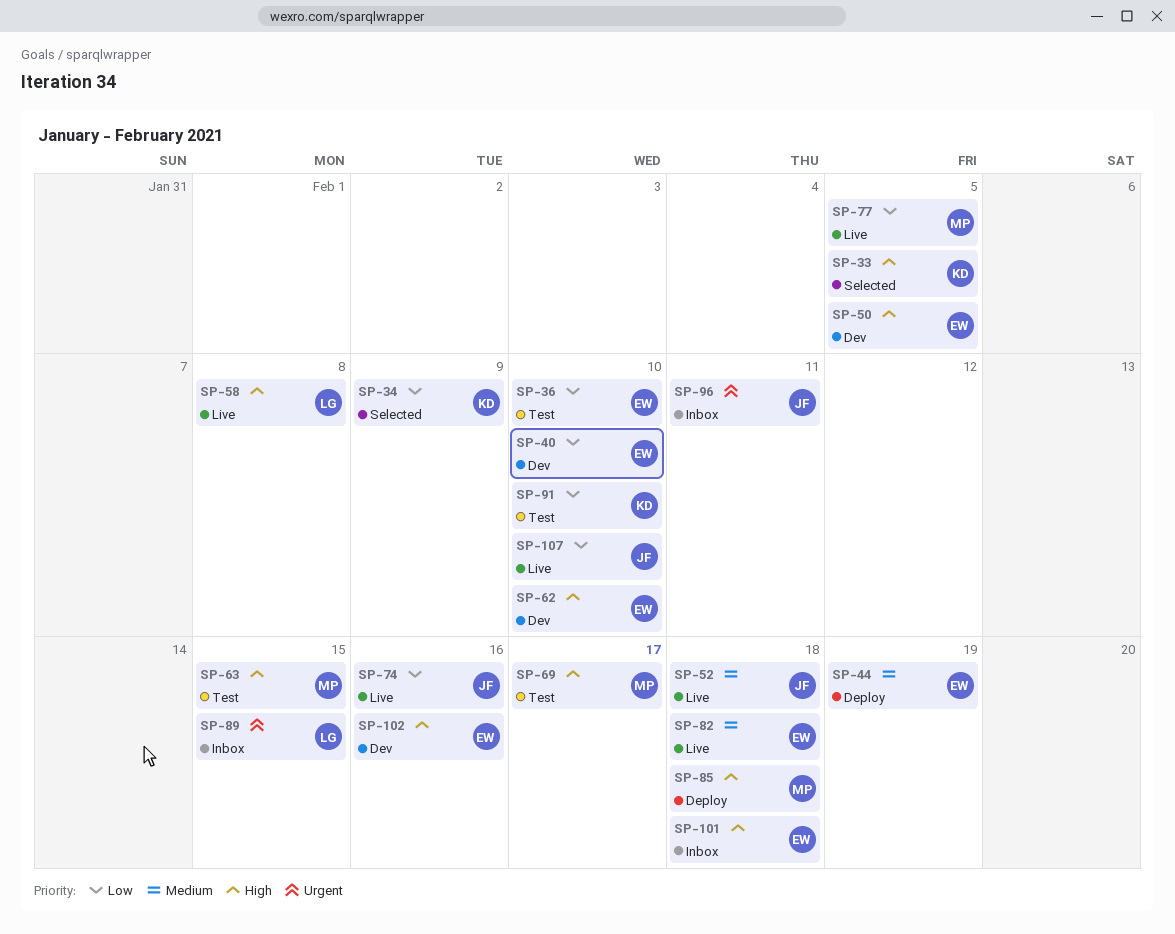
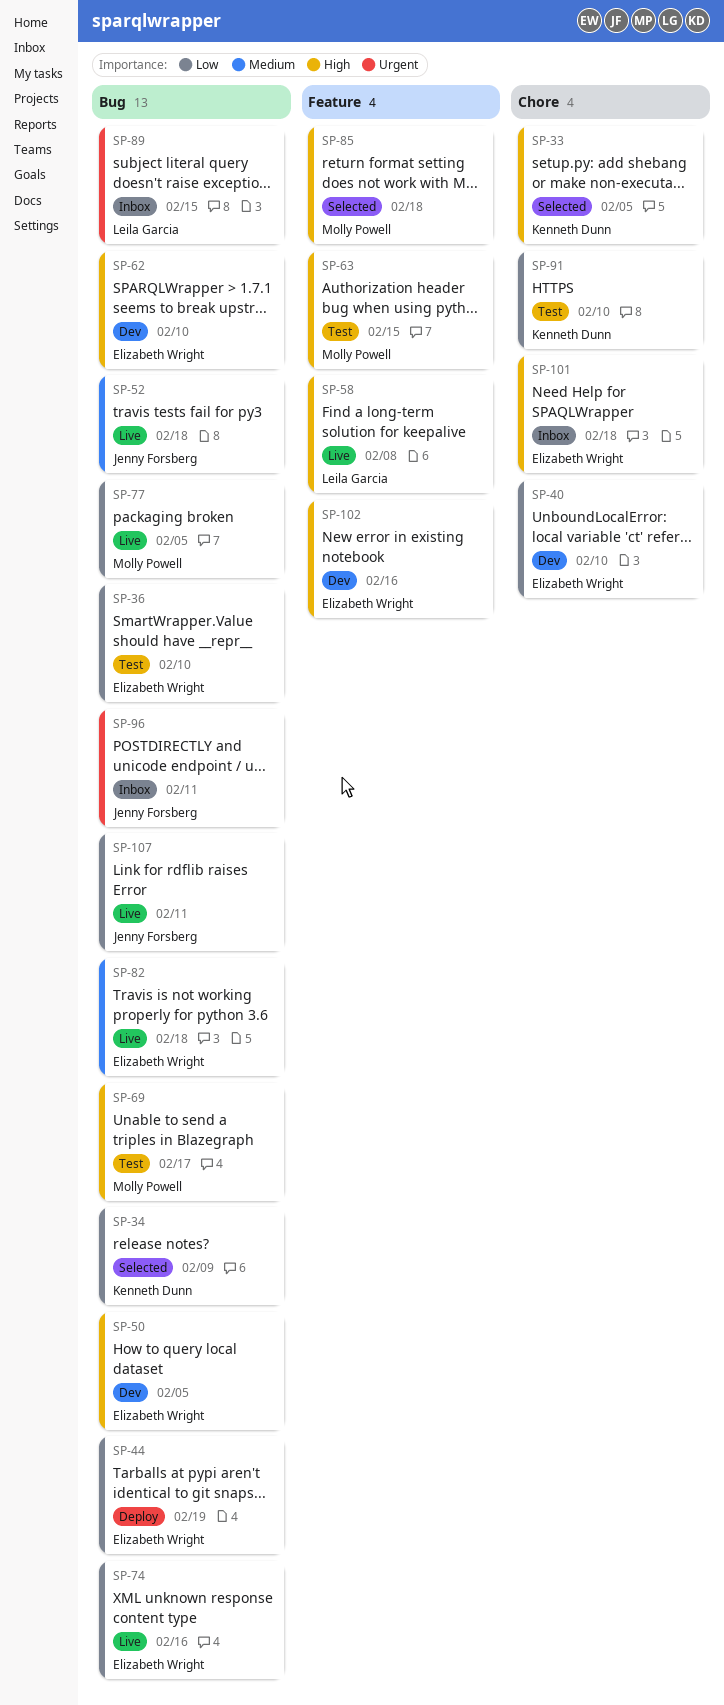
SP-44, priority: Medium -> Low
SP-74, owner: Jenny Forsberg -> Elizabeth Wright
SP-85, status: Deploy -> Selected
SP-107, due: Feb 10 -> Feb 11

